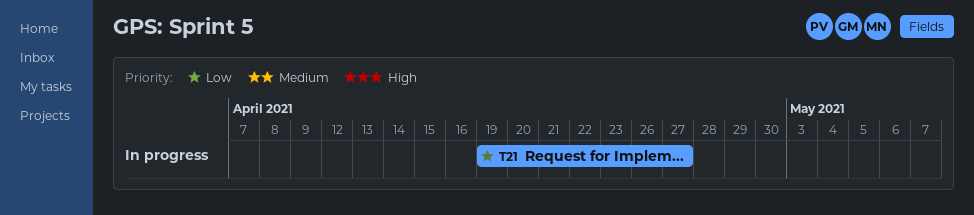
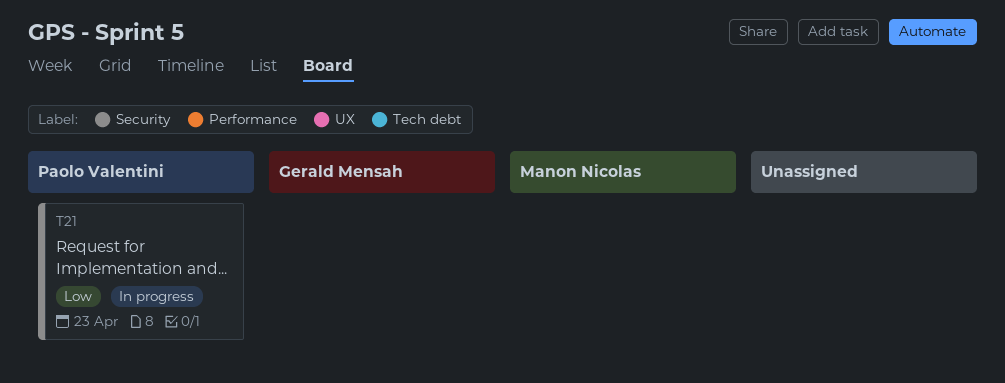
T21, due: Apr 27 -> Apr 23

